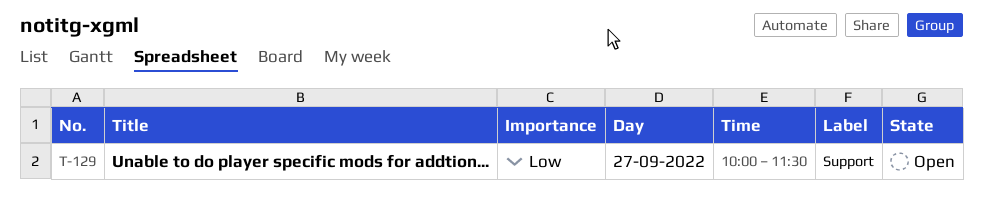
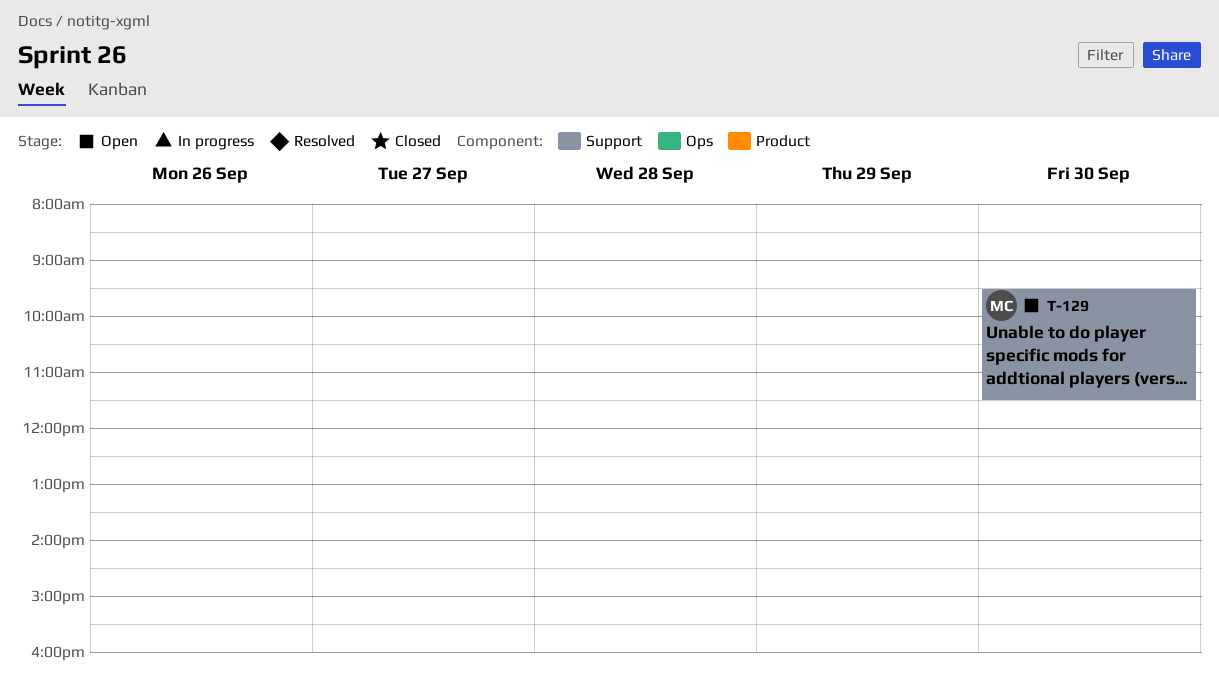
T-129, day: Sep 27 -> Sep 30
T-129, begins: 10:00 -> 09:30

